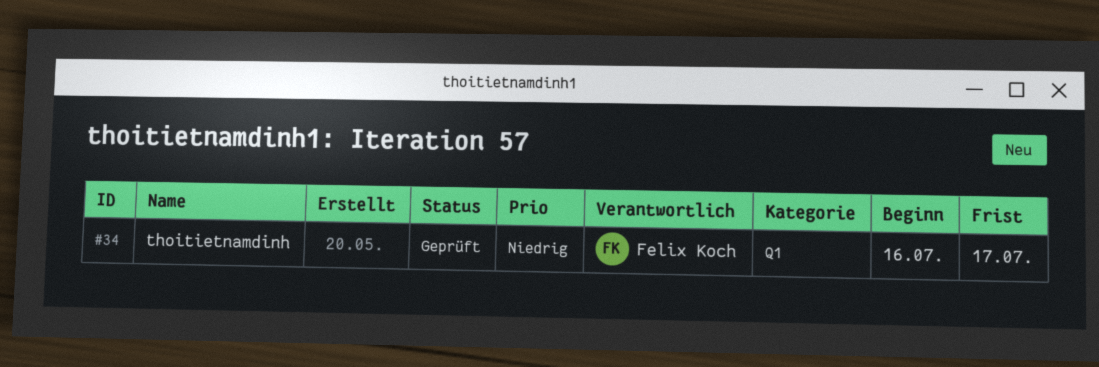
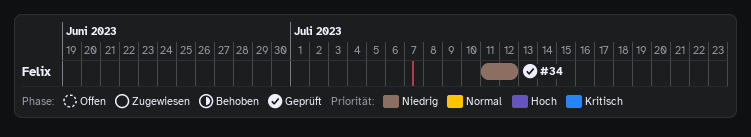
#34, start: Jul 16 -> Jul 11
#34, due: Jul 17 -> Jul 12

